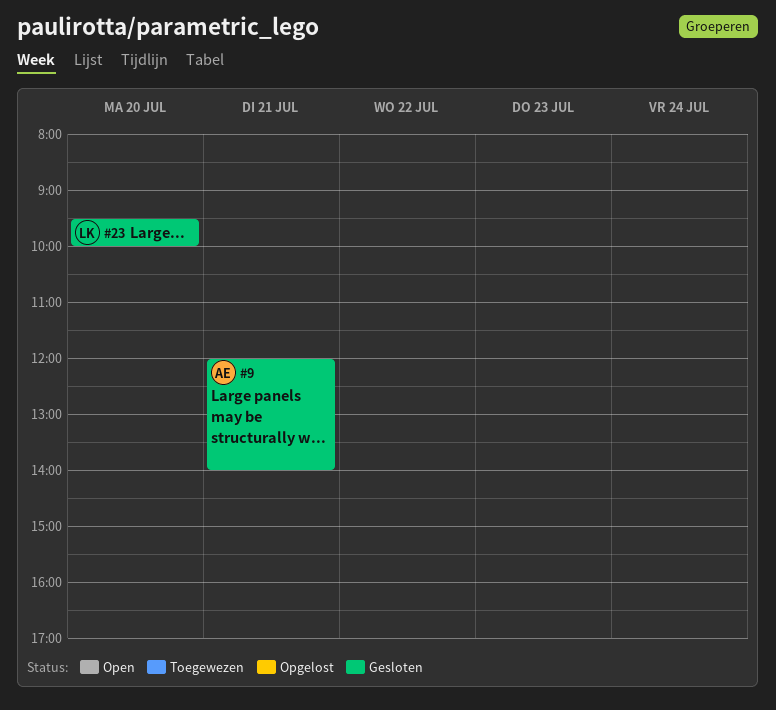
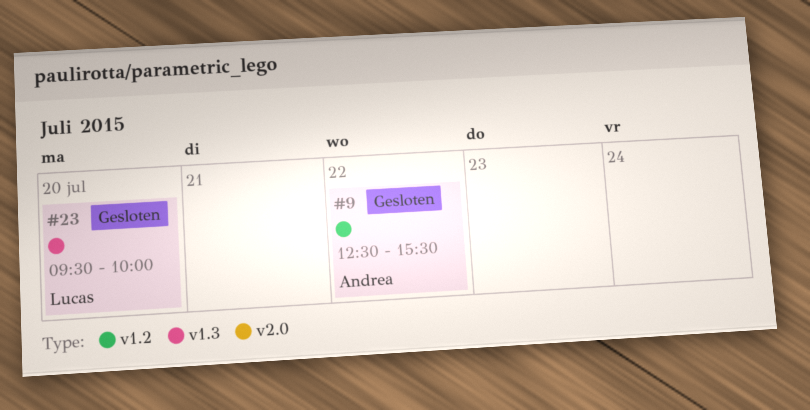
#9, day: Jul 21 -> Jul 22
#9, begins: 12:00 -> 12:30
#9, ends: 14:00 -> 15:30

